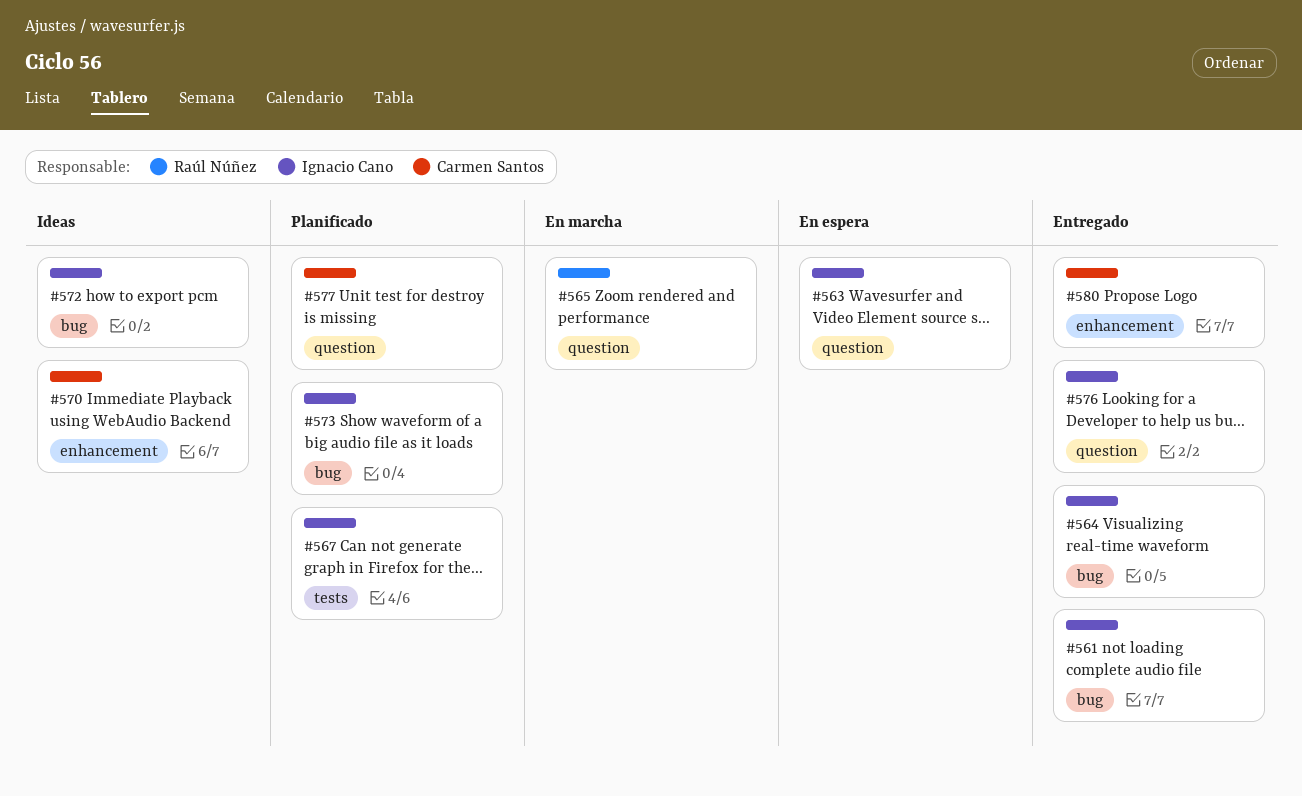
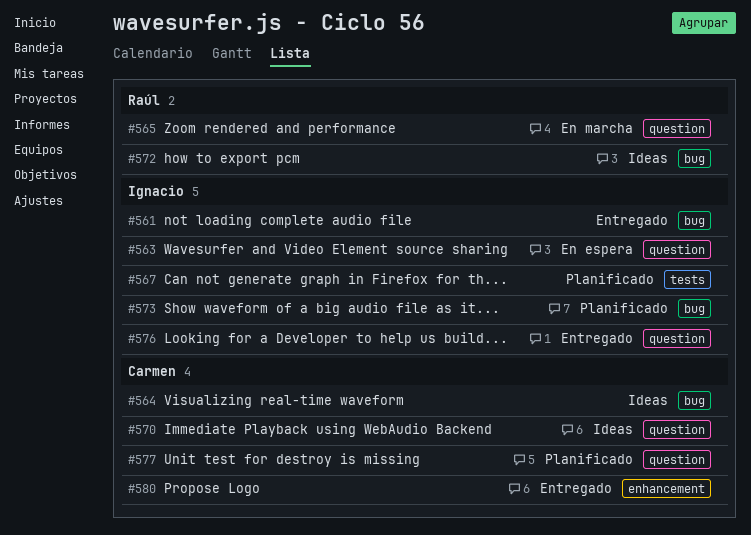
#564, status: Entregado -> Ideas
#564, owner: Ignacio Cano -> Carmen Santos
#570, label: enhancement -> question
#572, owner: Ignacio Cano -> Raúl Núñez

